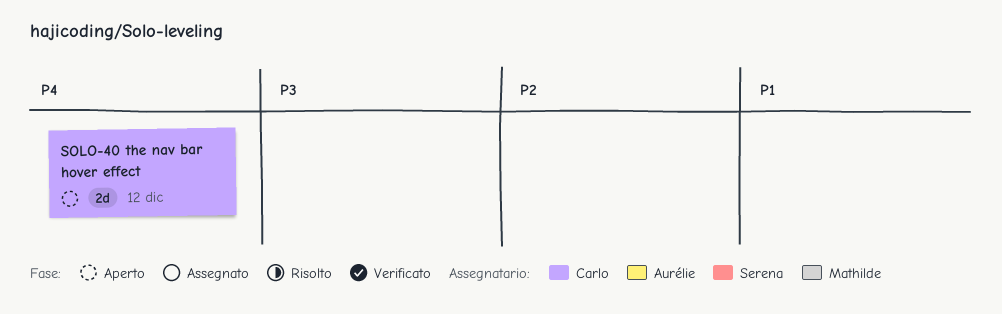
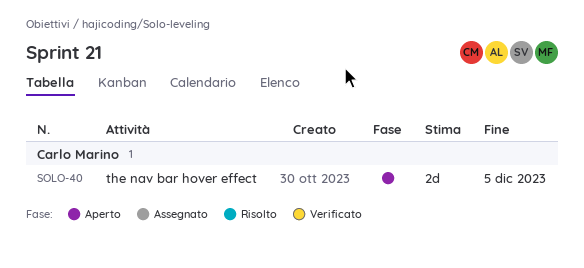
SOLO-40, due: Dec 12 -> Dec 5

